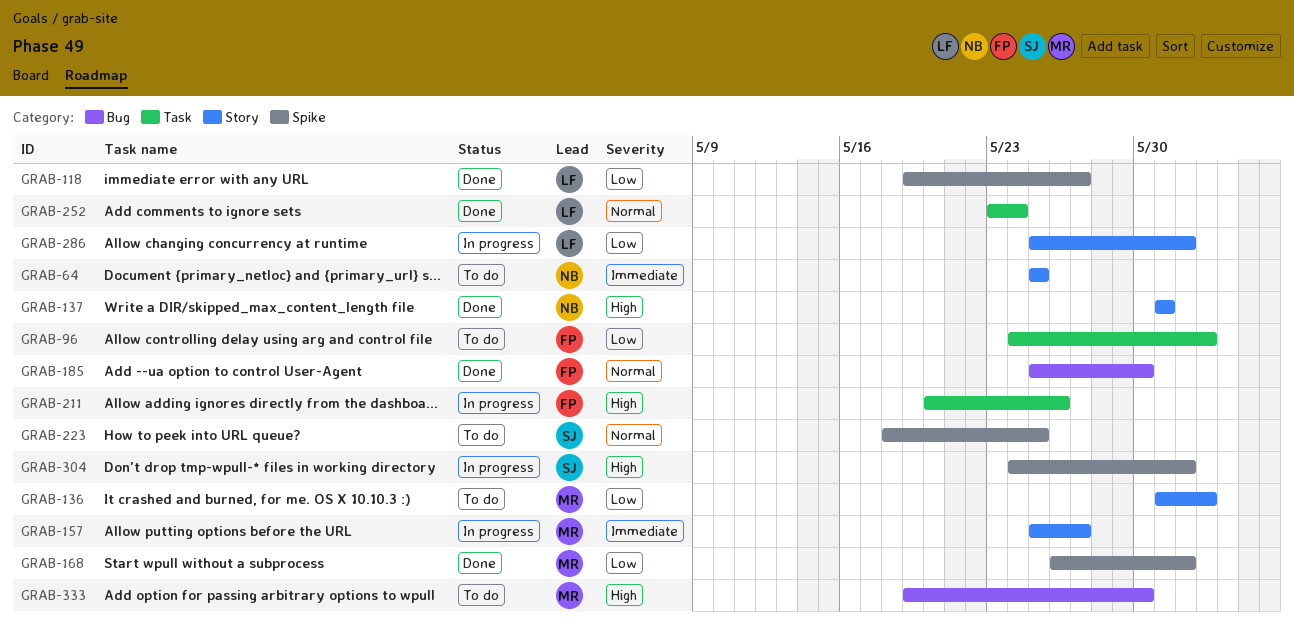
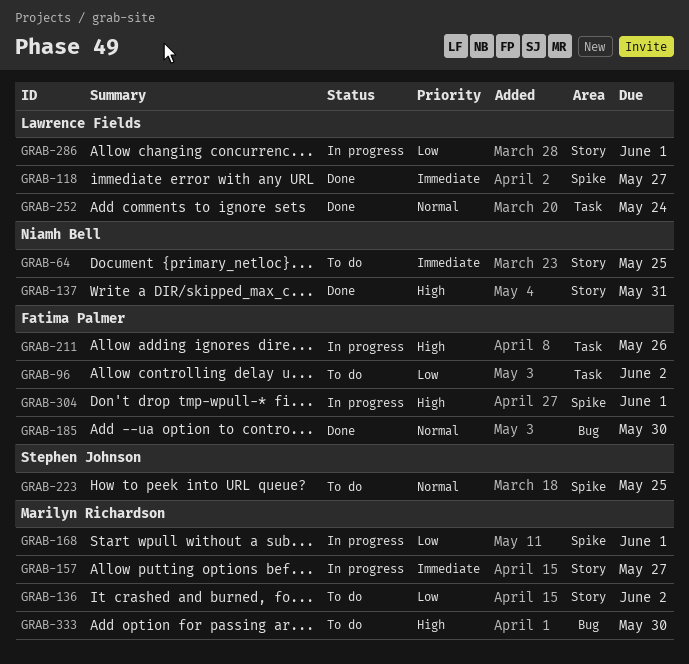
GRAB-118, priority: Low -> Immediate
GRAB-168, status: Done -> In progress
GRAB-304, owner: Stephen Johnson -> Fatima Palmer

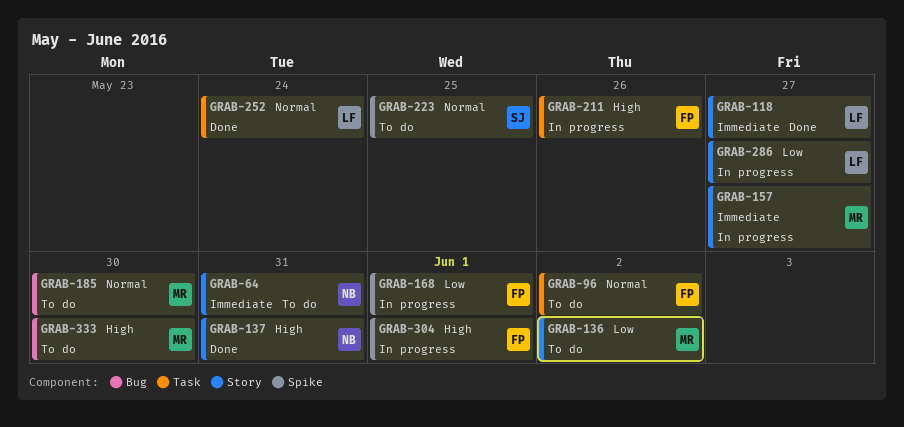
GRAB-64, due: May 25 -> May 31
GRAB-96, priority: Low -> Normal
GRAB-118, label: Spike -> Story
GRAB-168, owner: Marilyn Richardson -> Fatima Palmer
GRAB-185, status: Done -> To do
GRAB-185, owner: Fatima Palmer -> Marilyn Richardson
GRAB-286, due: Jun 1 -> May 27

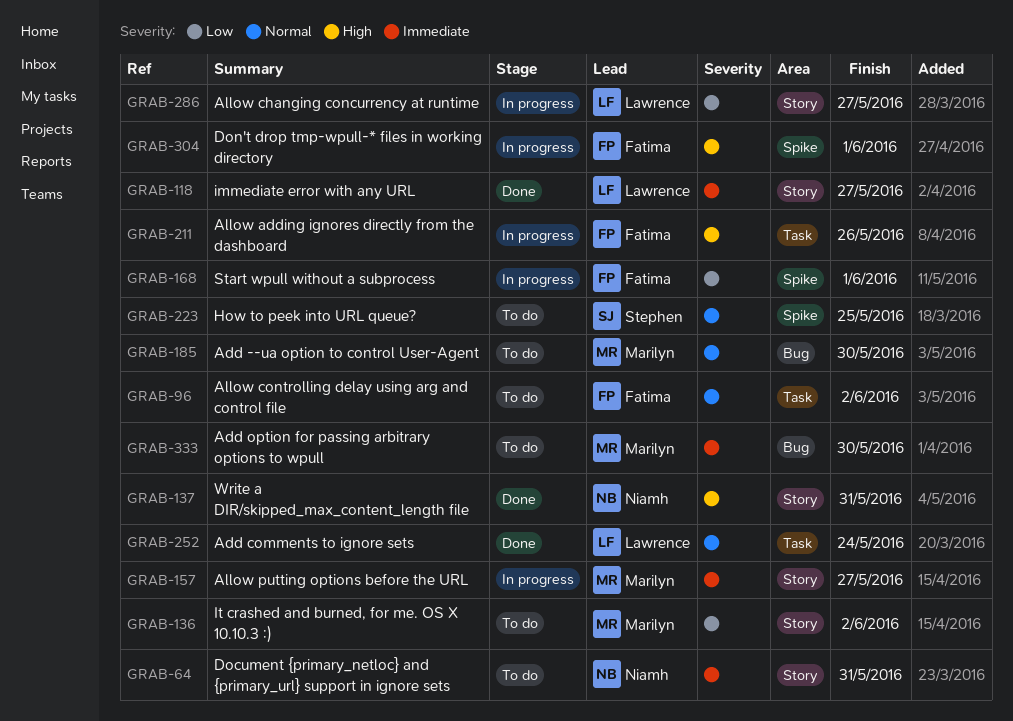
GRAB-333, priority: High -> Immediate

